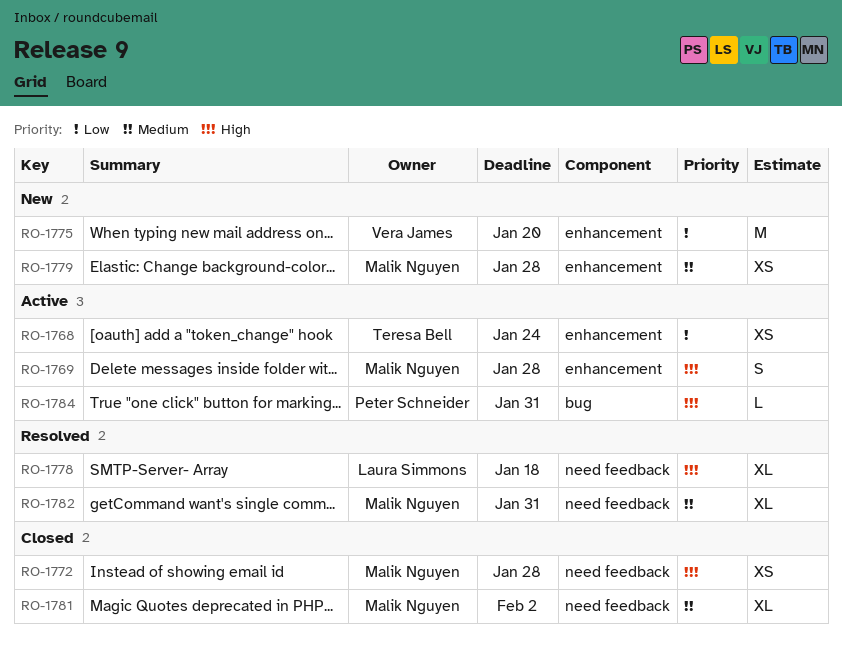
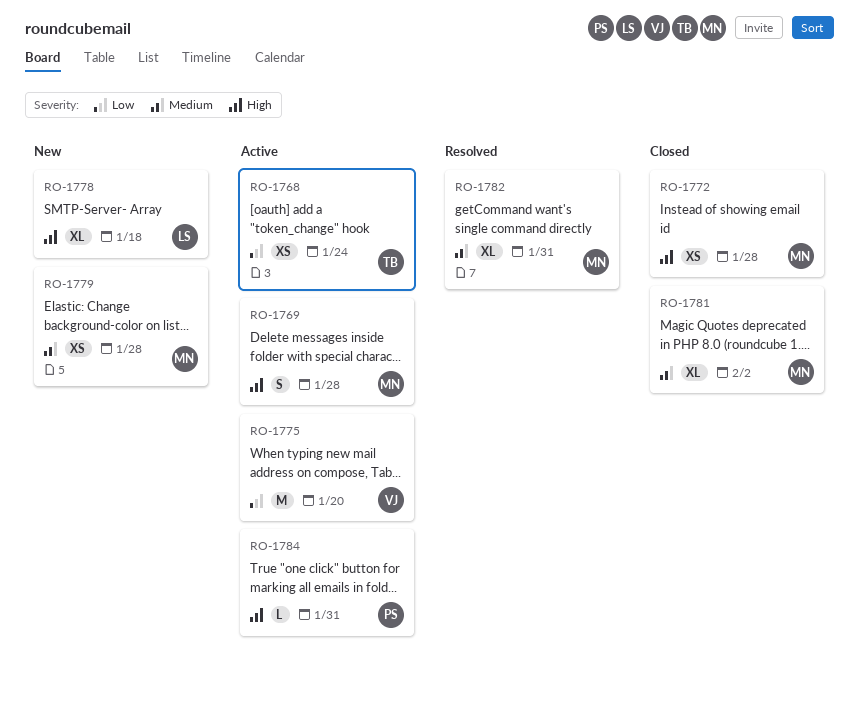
RO-1775, status: New -> Active
RO-1778, status: Resolved -> New

